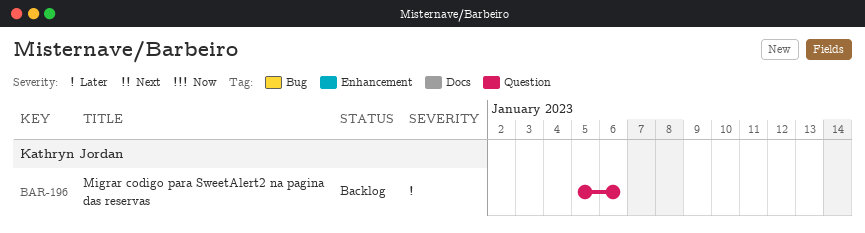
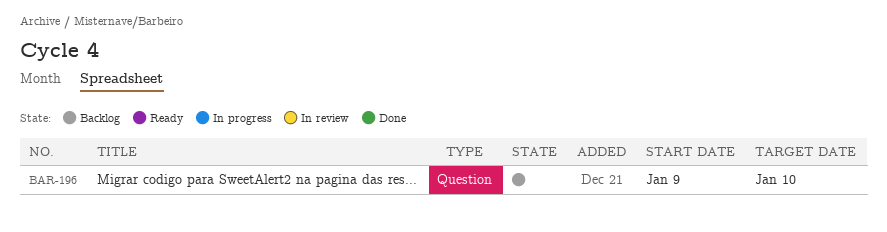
BAR-196, start: Jan 5 -> Jan 9
BAR-196, due: Jan 6 -> Jan 10

